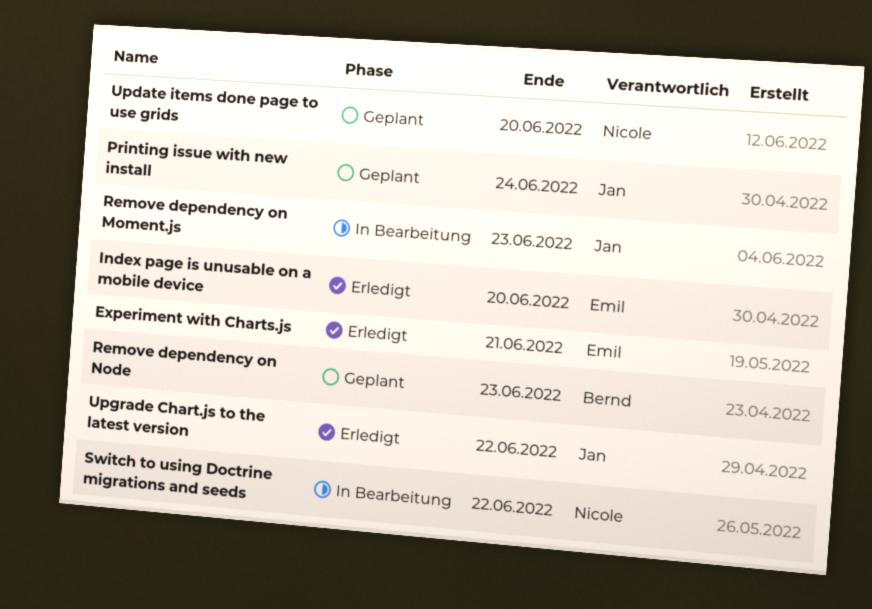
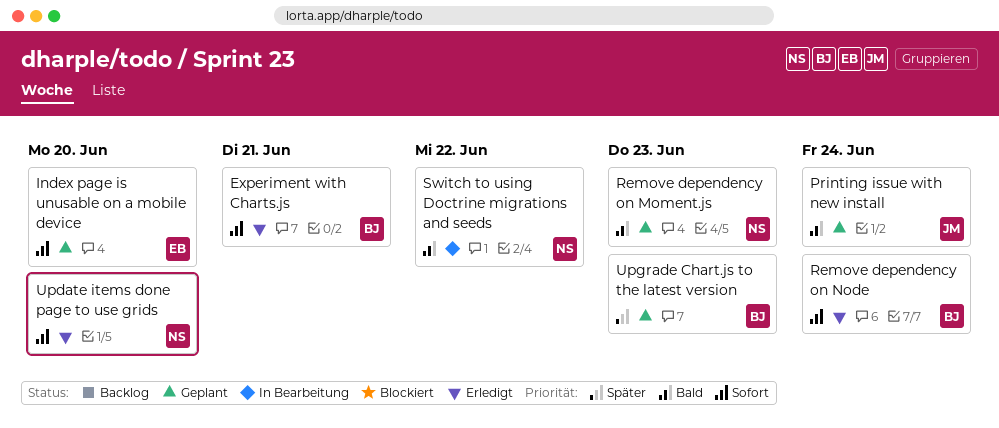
Experiment with Charts.js, owner: Emil -> Bernd
Index page is unusable on a mobile device, status: Erledigt -> Geplant
Remove dependency on Moment.js, status: In Bearbeitung -> Geplant
Remove dependency on Moment.js, owner: Jan -> Nicole
Remove dependency on Node, status: Geplant -> Erledigt
Remove dependency on Node, due: Jun 23 -> Jun 24
Update items done page to use grids, status: Geplant -> Erledigt
Upgrade Chart.js to the latest version, status: Erledigt -> Geplant
Upgrade Chart.js to the latest version, owner: Jan -> Bernd
Upgrade Chart.js to the latest version, due: Jun 22 -> Jun 23

